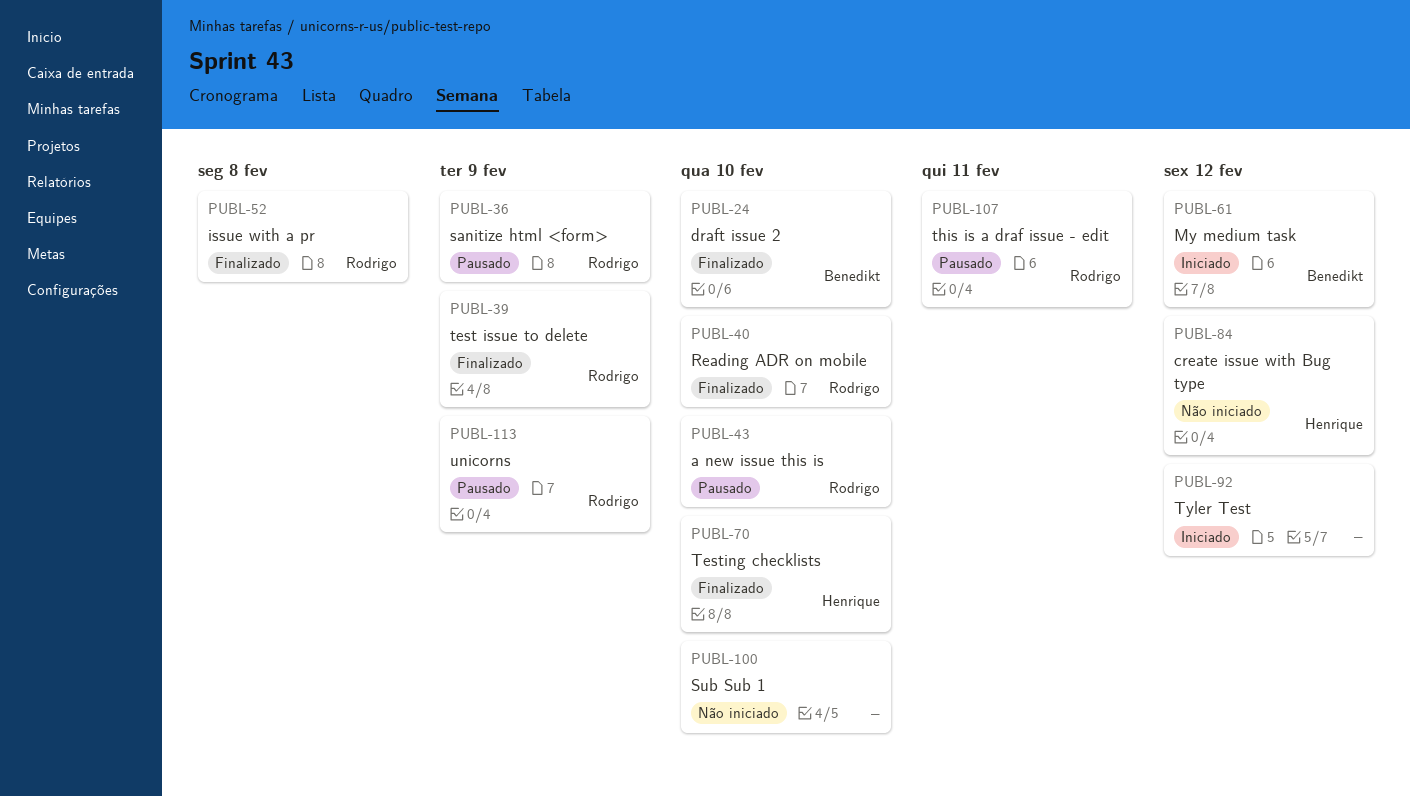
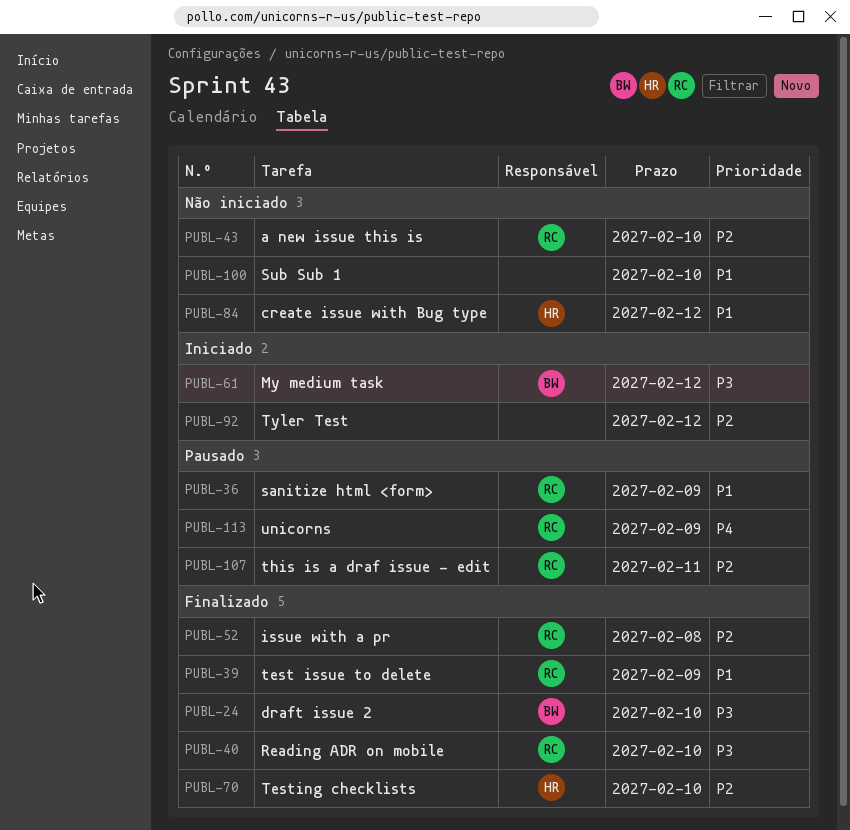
PUBL-43, status: Pausado -> Não iniciado

